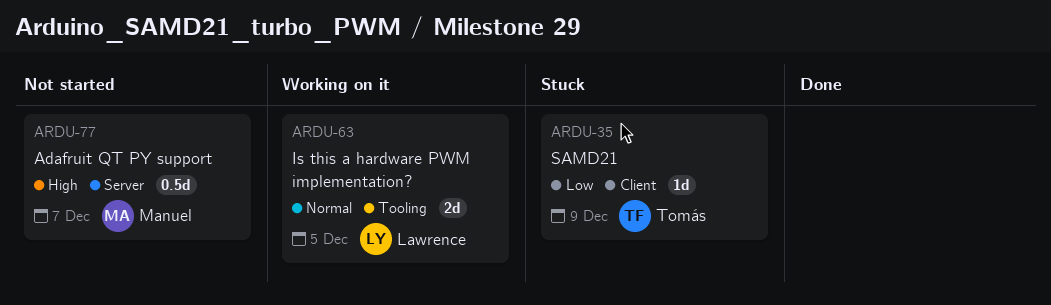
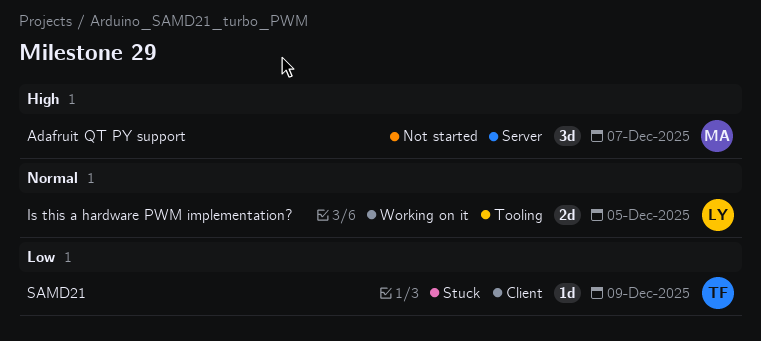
Adafruit QT PY support, estimate: 0.5d -> 3d

